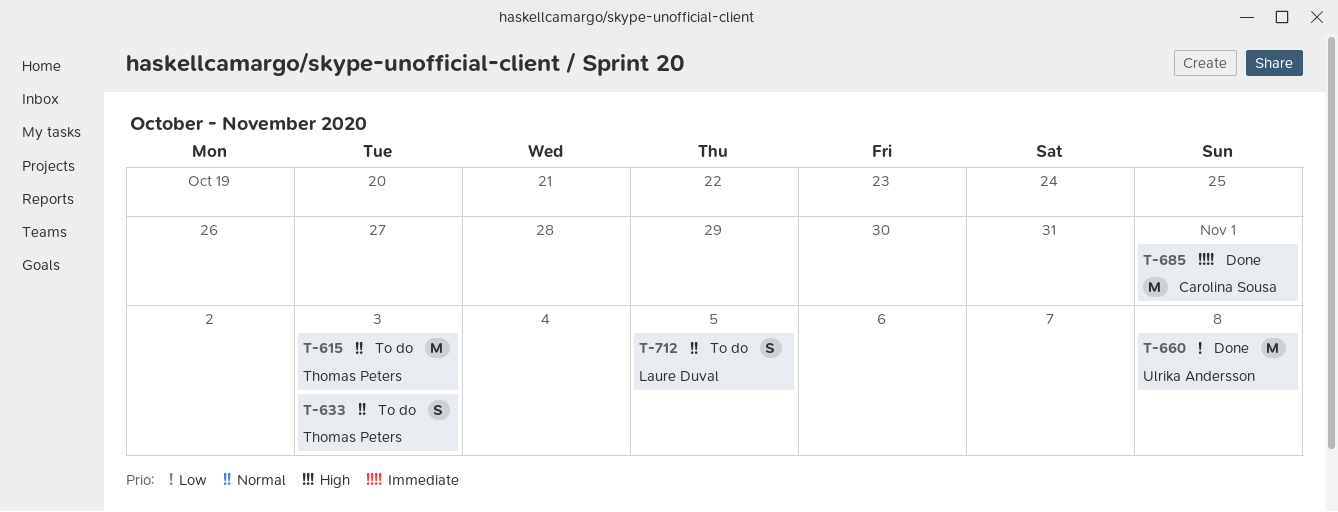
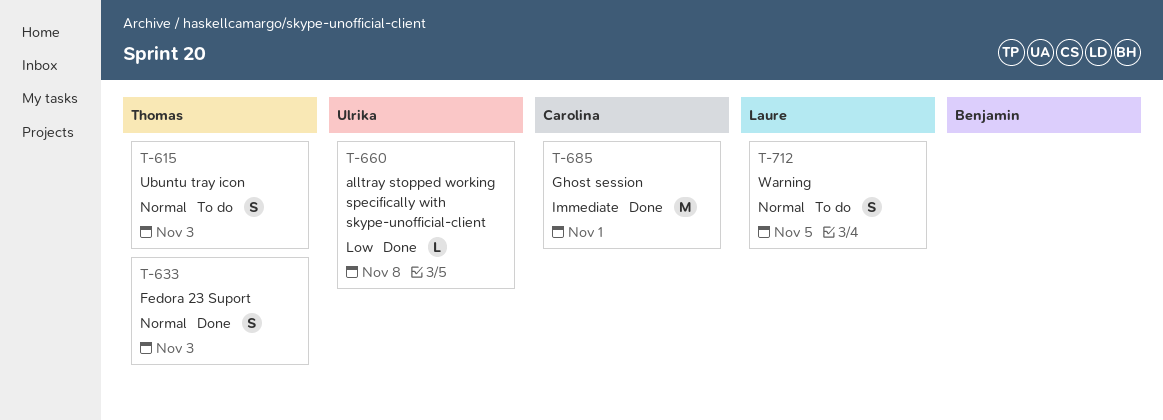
T-615, estimate: M -> S
T-633, status: To do -> Done
T-660, estimate: M -> L

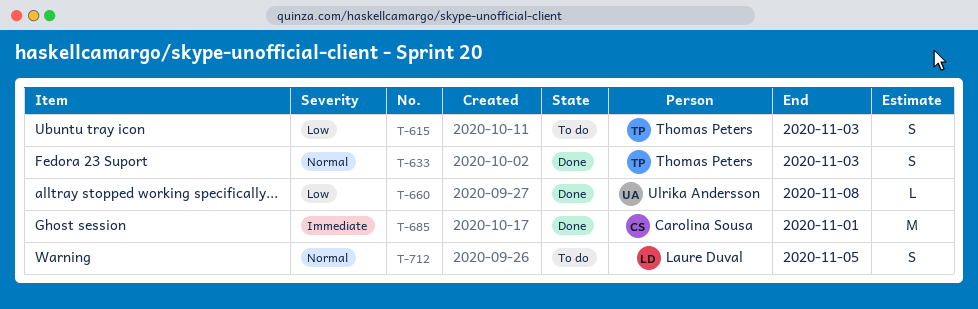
T-615, priority: Normal -> Low

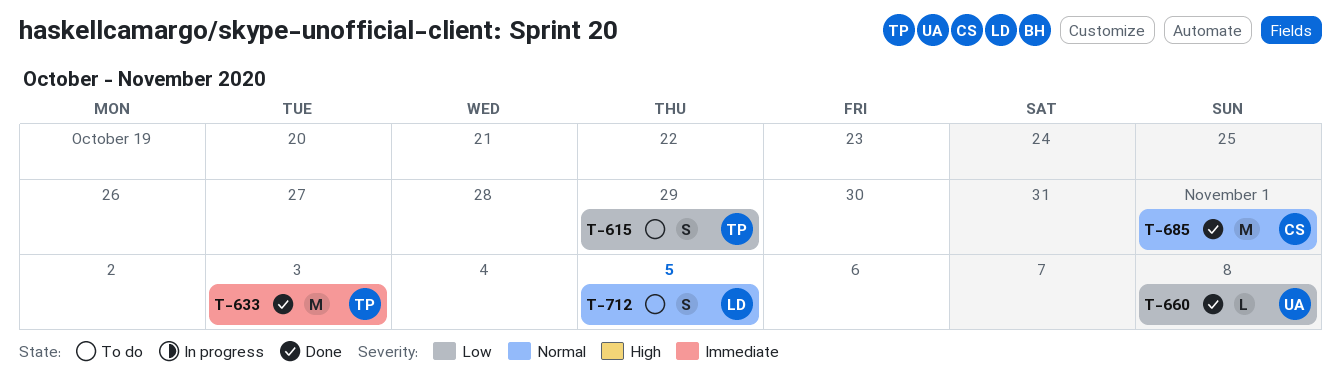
T-615, due: Nov 3 -> Oct 29
T-633, priority: Normal -> Immediate
T-633, estimate: S -> M
T-685, priority: Immediate -> Normal

